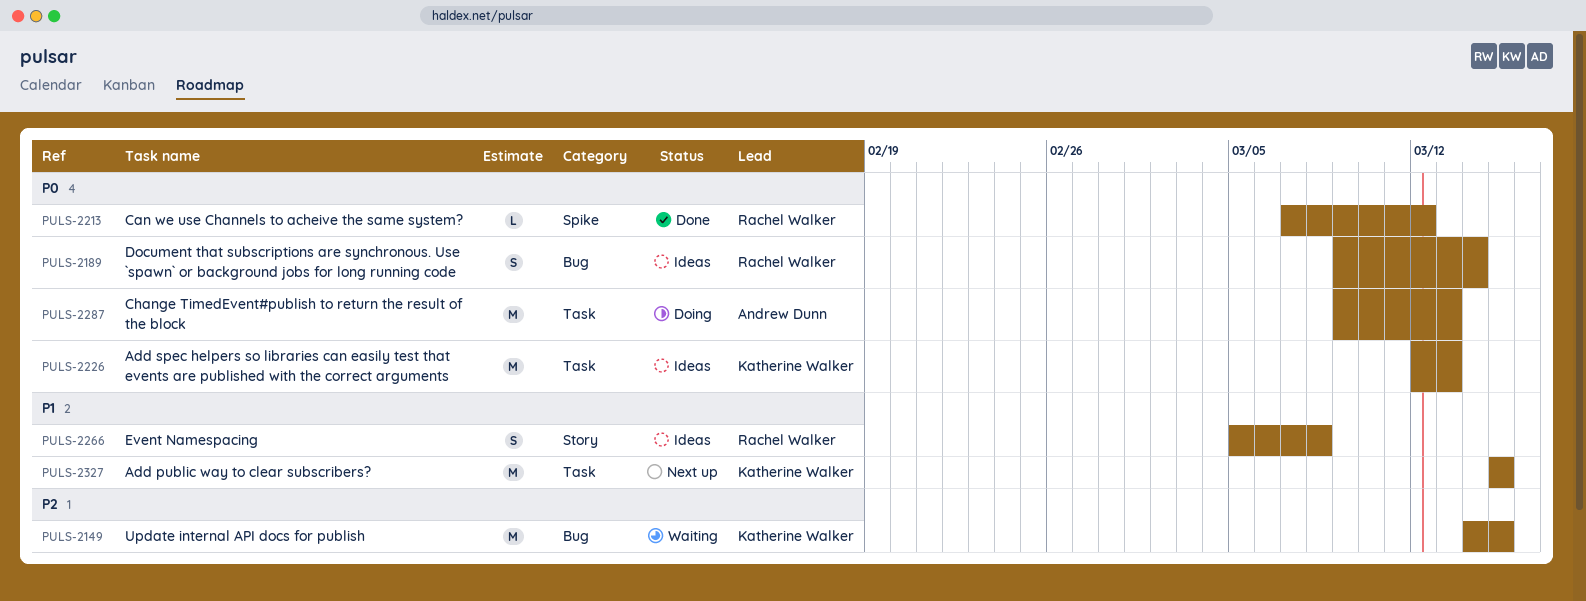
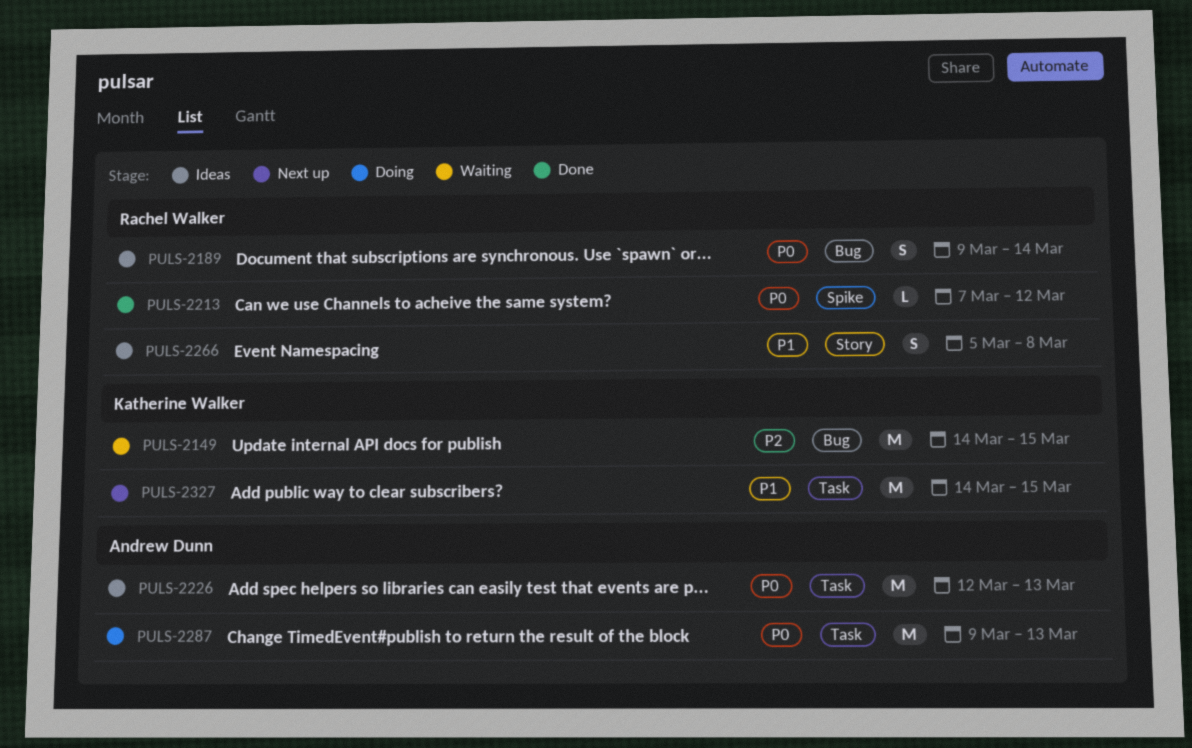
PULS-2226, owner: Katherine Walker -> Andrew Dunn
PULS-2327, start: Mar 15 -> Mar 14

